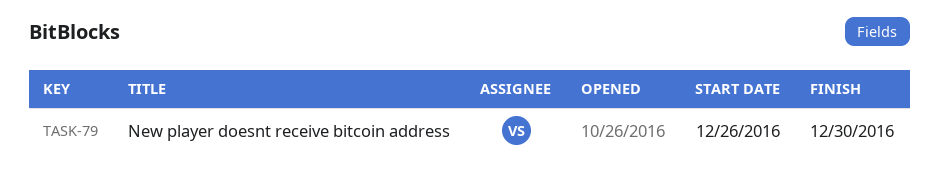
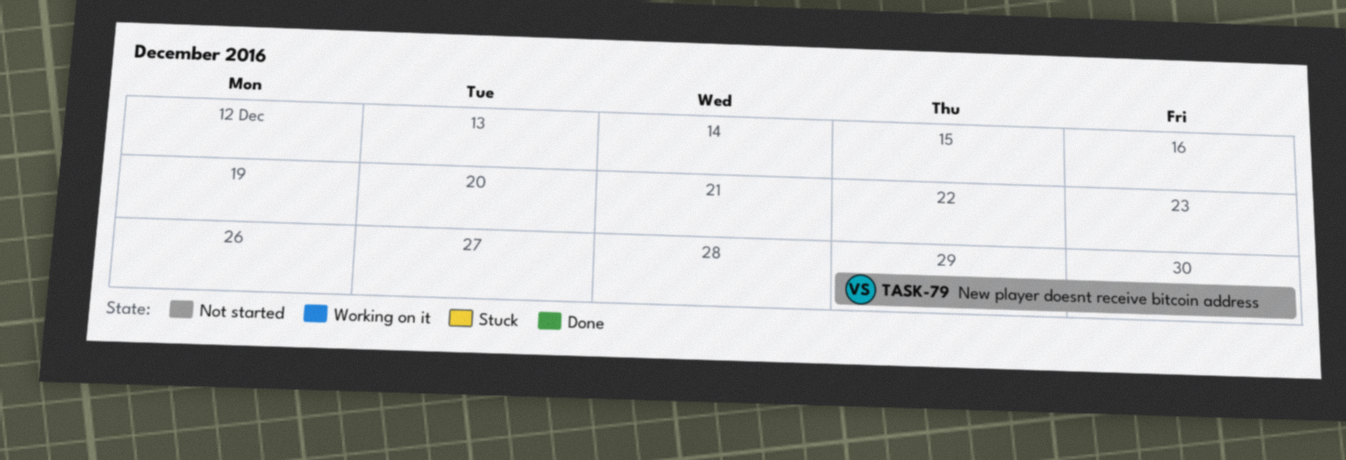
TASK-79, start: Dec 26 -> Dec 29

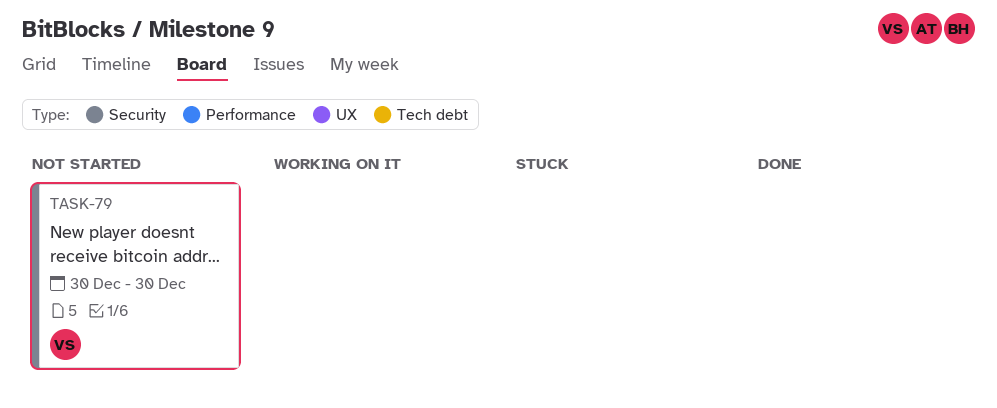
TASK-79, start: Dec 29 -> Dec 30

